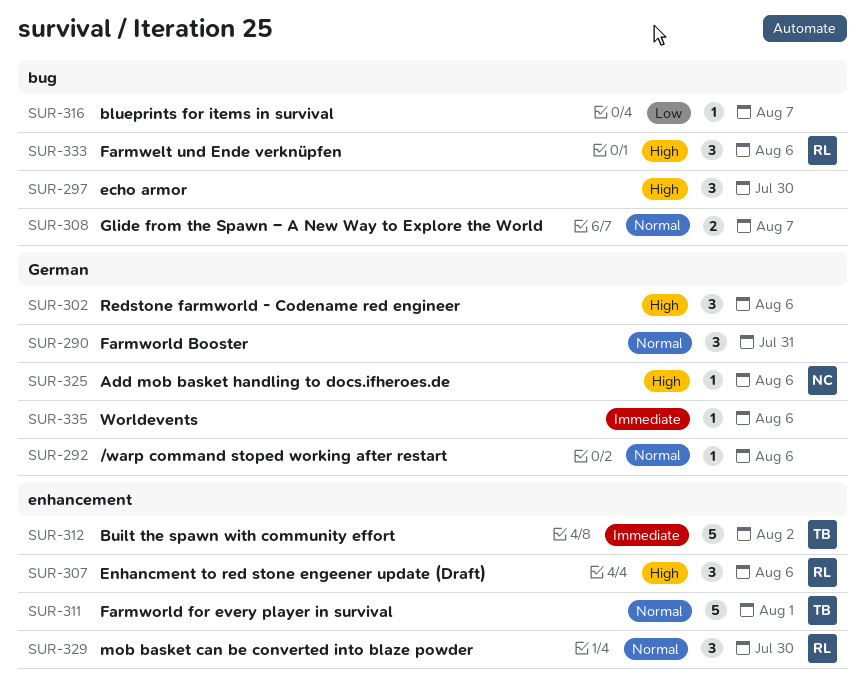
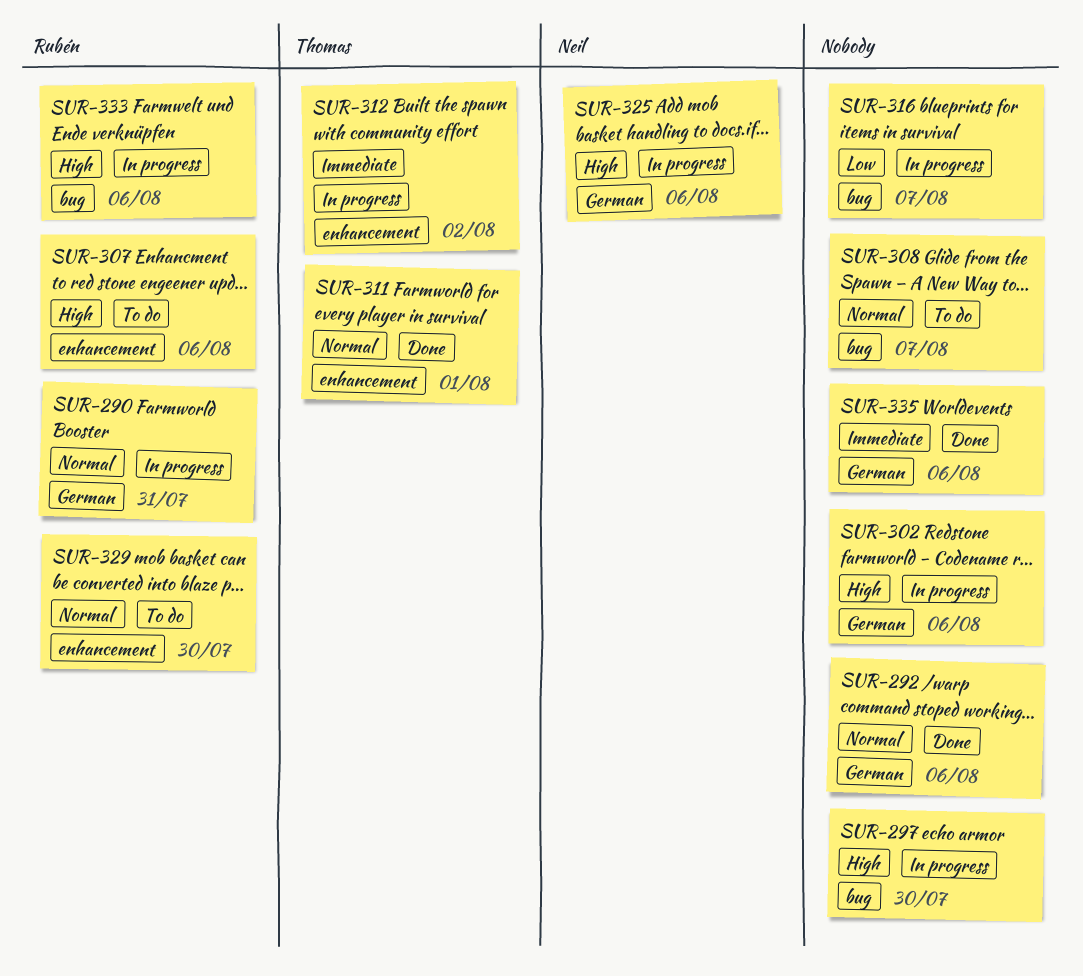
SUR-290, owner: none -> Rubén

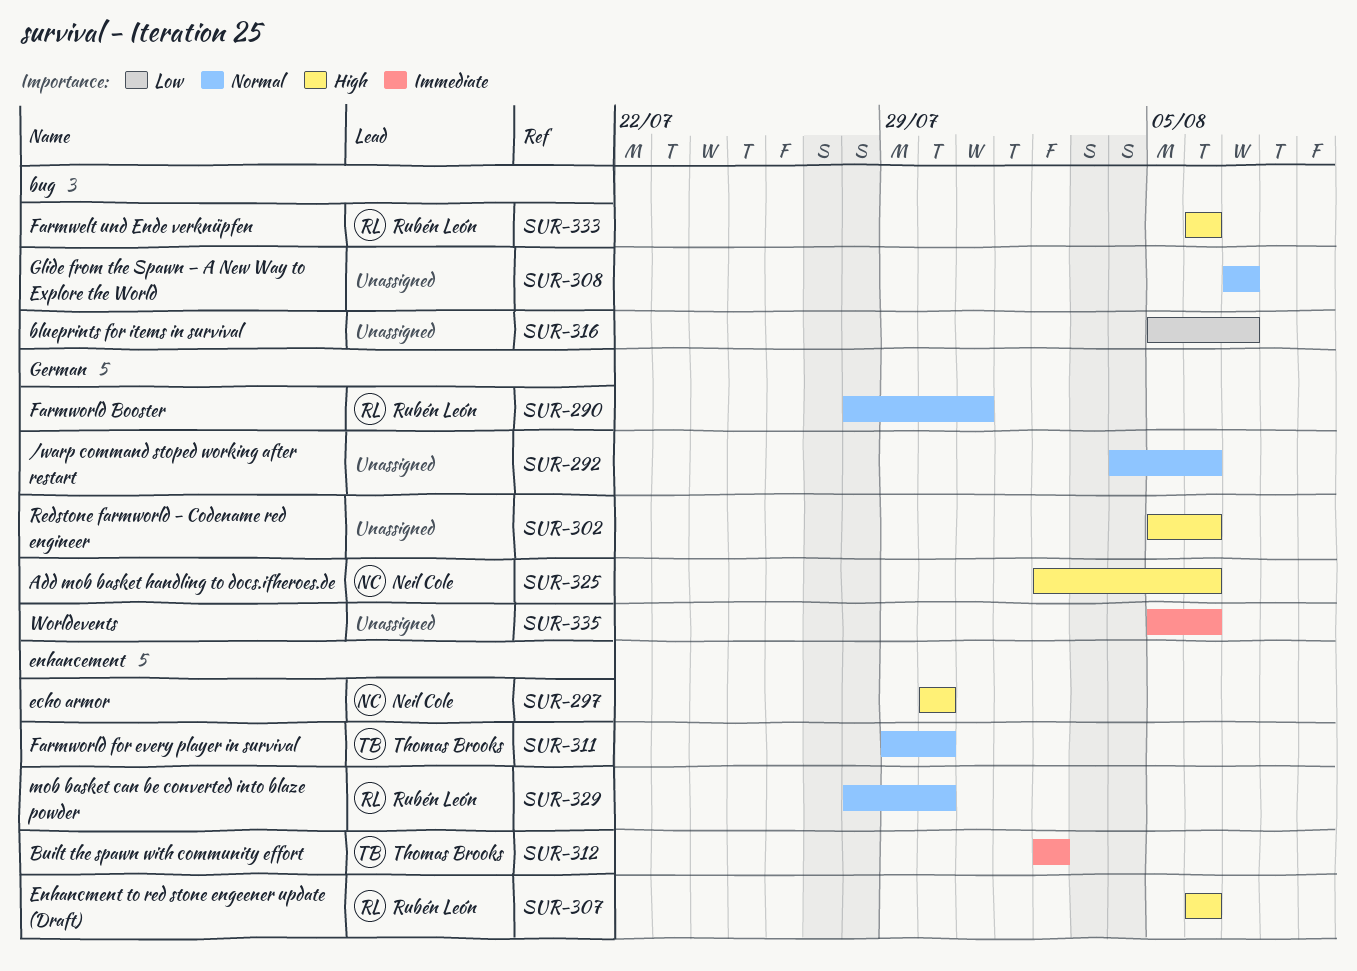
SUR-297, owner: none -> Neil Cole
SUR-297, label: bug -> enhancement
SUR-311, due: Aug 1 -> Jul 30

